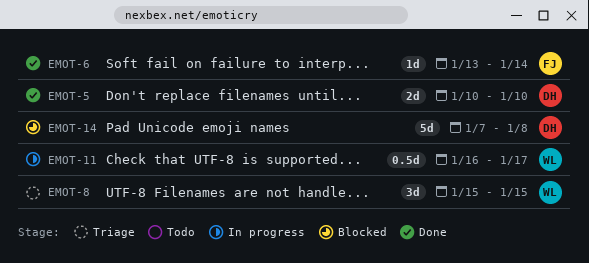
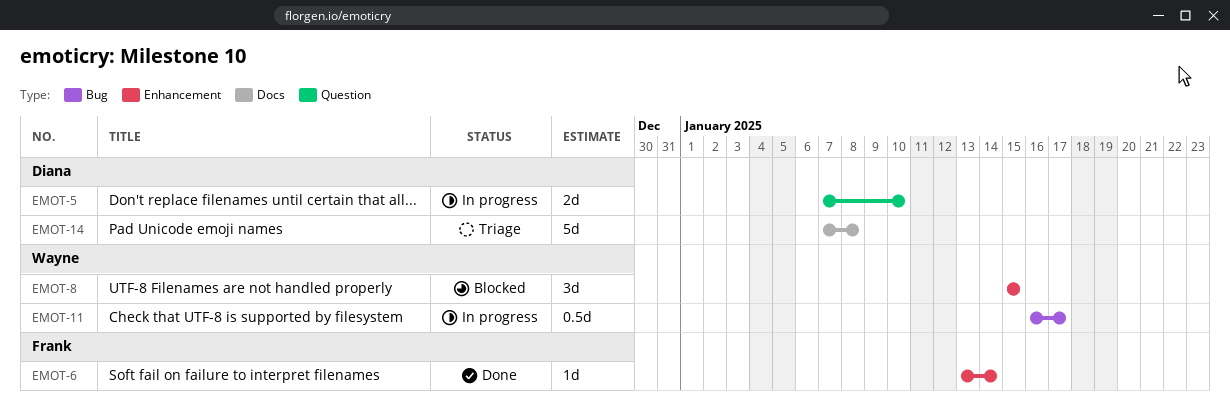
EMOT-5, status: Done -> In progress
EMOT-5, start: Jan 10 -> Jan 7
EMOT-8, status: Triage -> Blocked
EMOT-14, status: Blocked -> Triage

